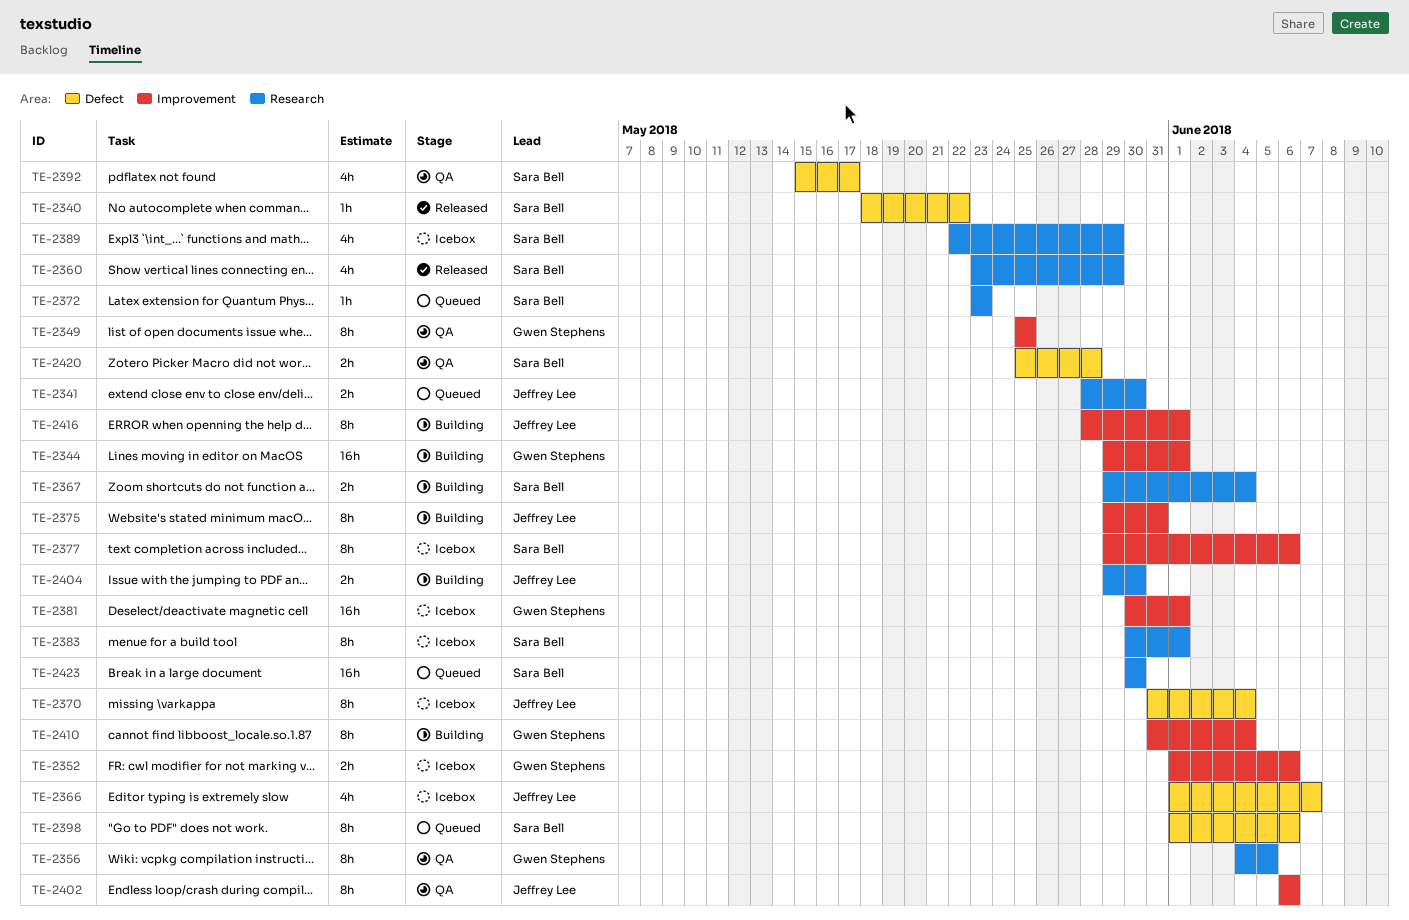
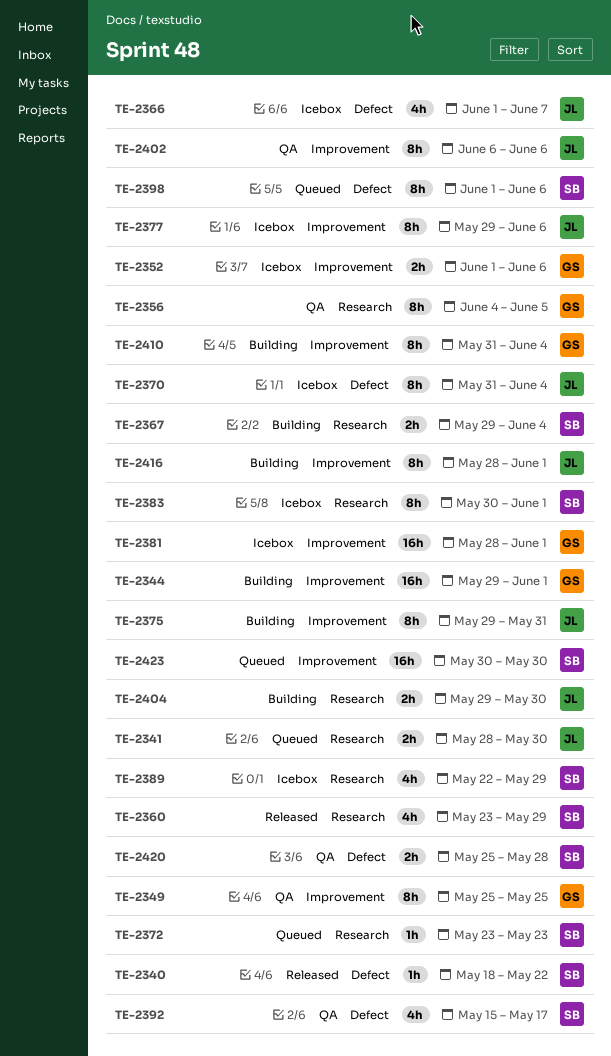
TE-2377, owner: Sara Bell -> Jeffrey Lee
TE-2381, start: May 30 -> May 28
TE-2423, label: Research -> Improvement

